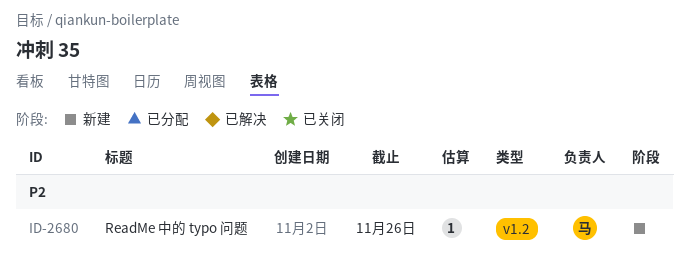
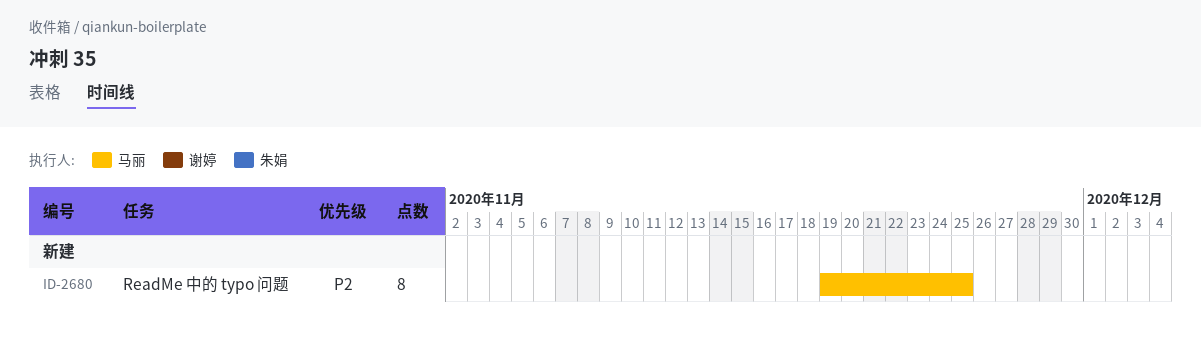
ID-2680, estimate: 1 -> 8
ID-2680, due: Nov 26 -> Nov 25

